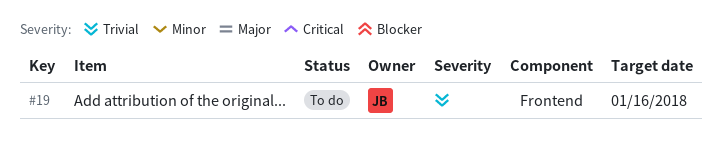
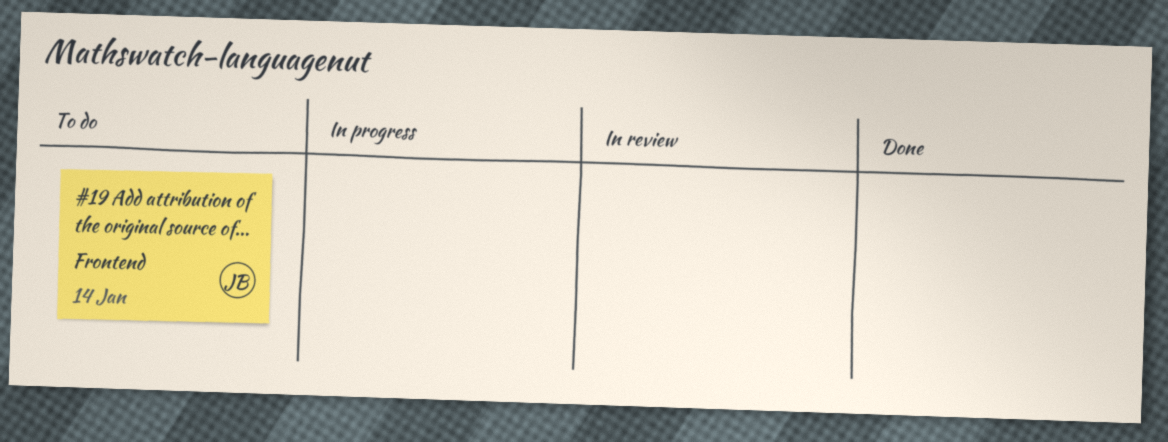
#19, due: Jan 16 -> Jan 14

